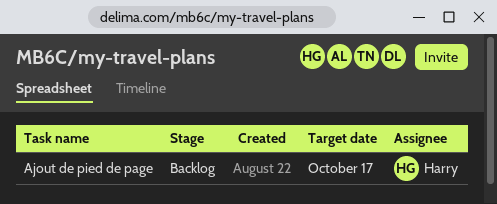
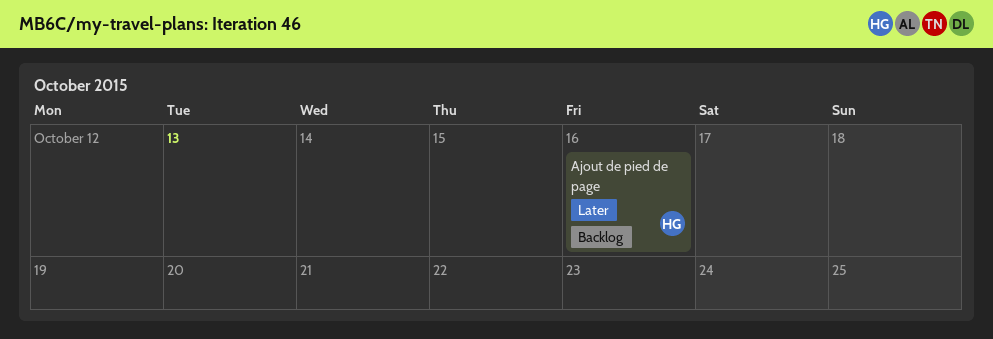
Ajout de pied de page, due: Oct 17 -> Oct 16

